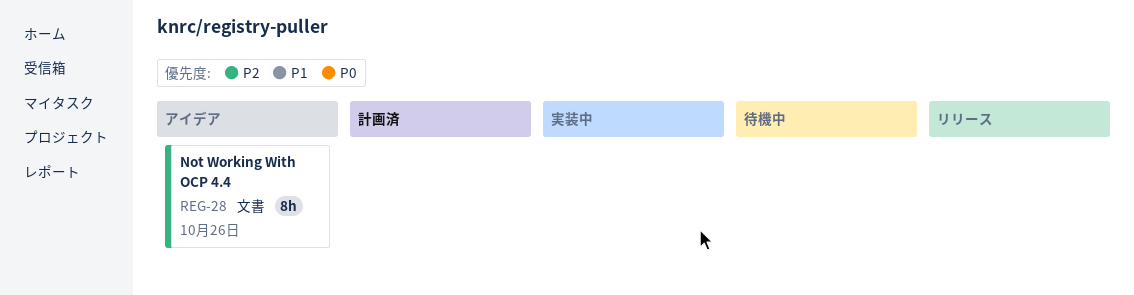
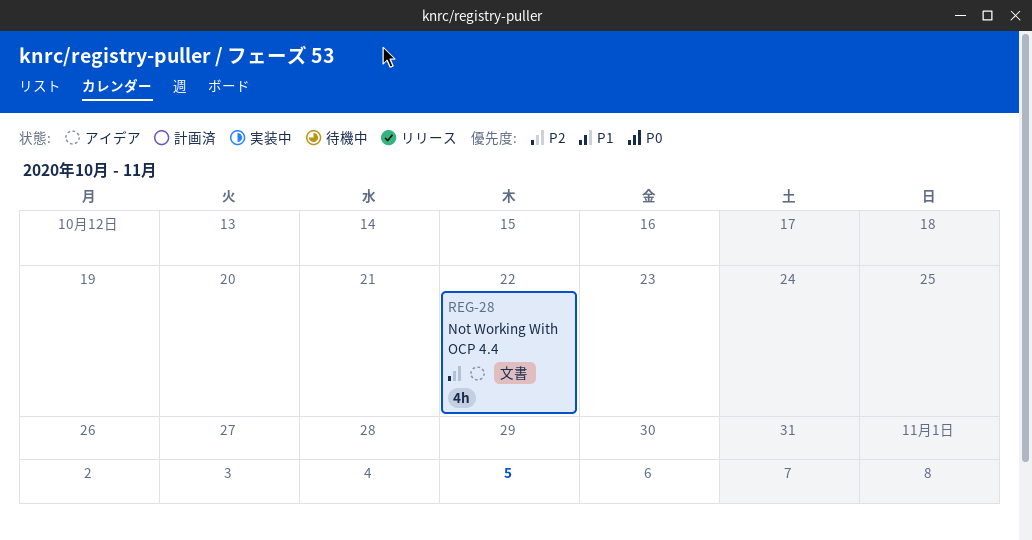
REG-28, estimate: 8h -> 4h
REG-28, due: Oct 26 -> Oct 22

